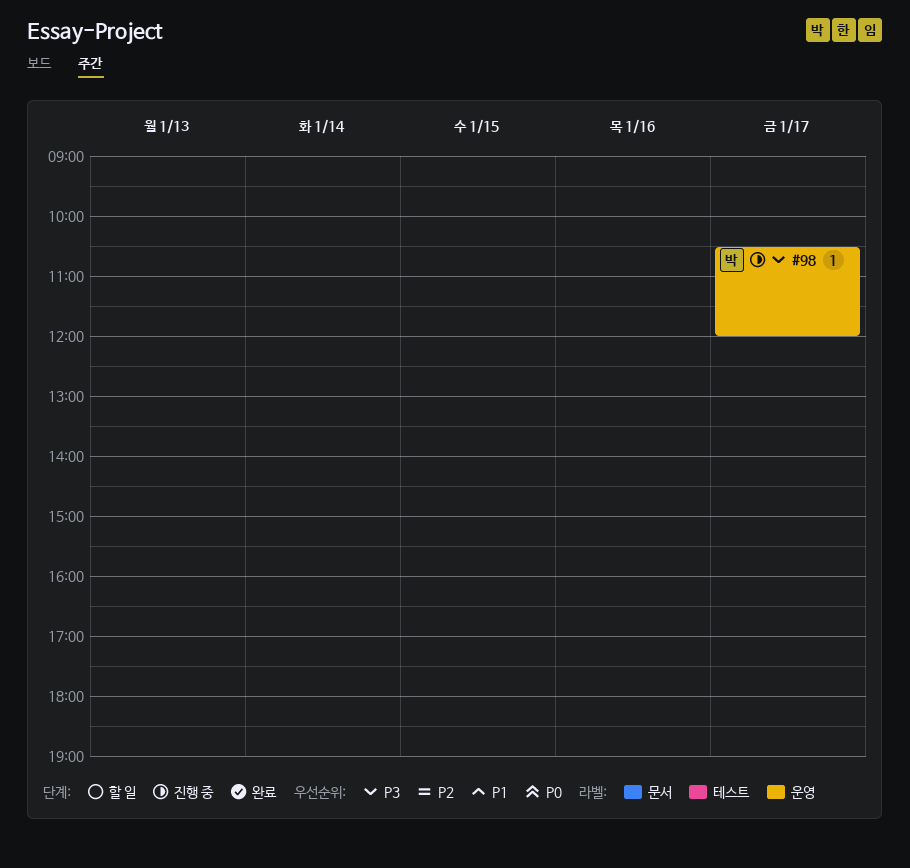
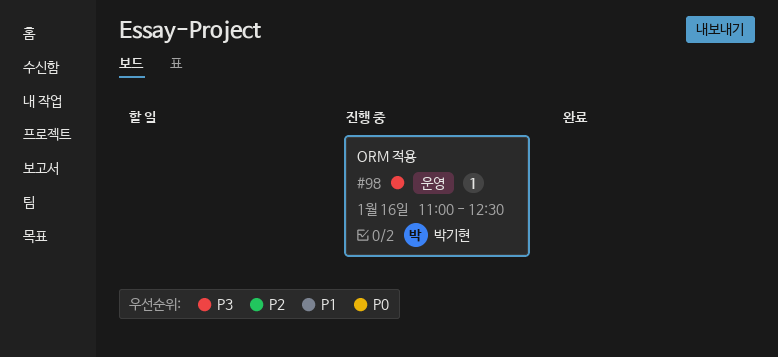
#98, day: Jan 17 -> Jan 16
#98, begins: 10:30 -> 11:00
#98, ends: 12:00 -> 12:30

